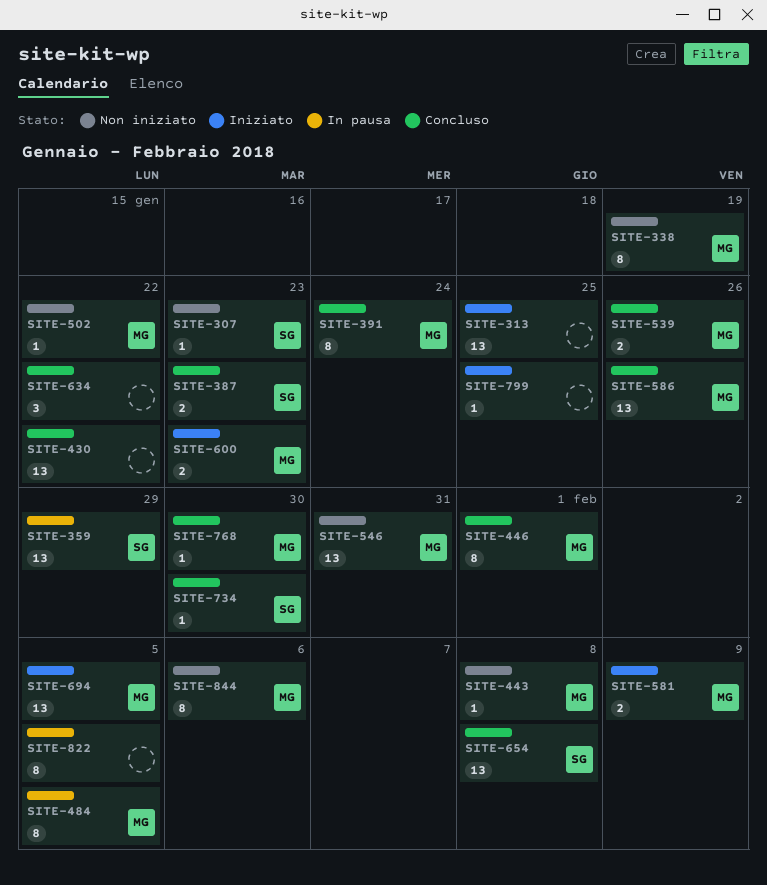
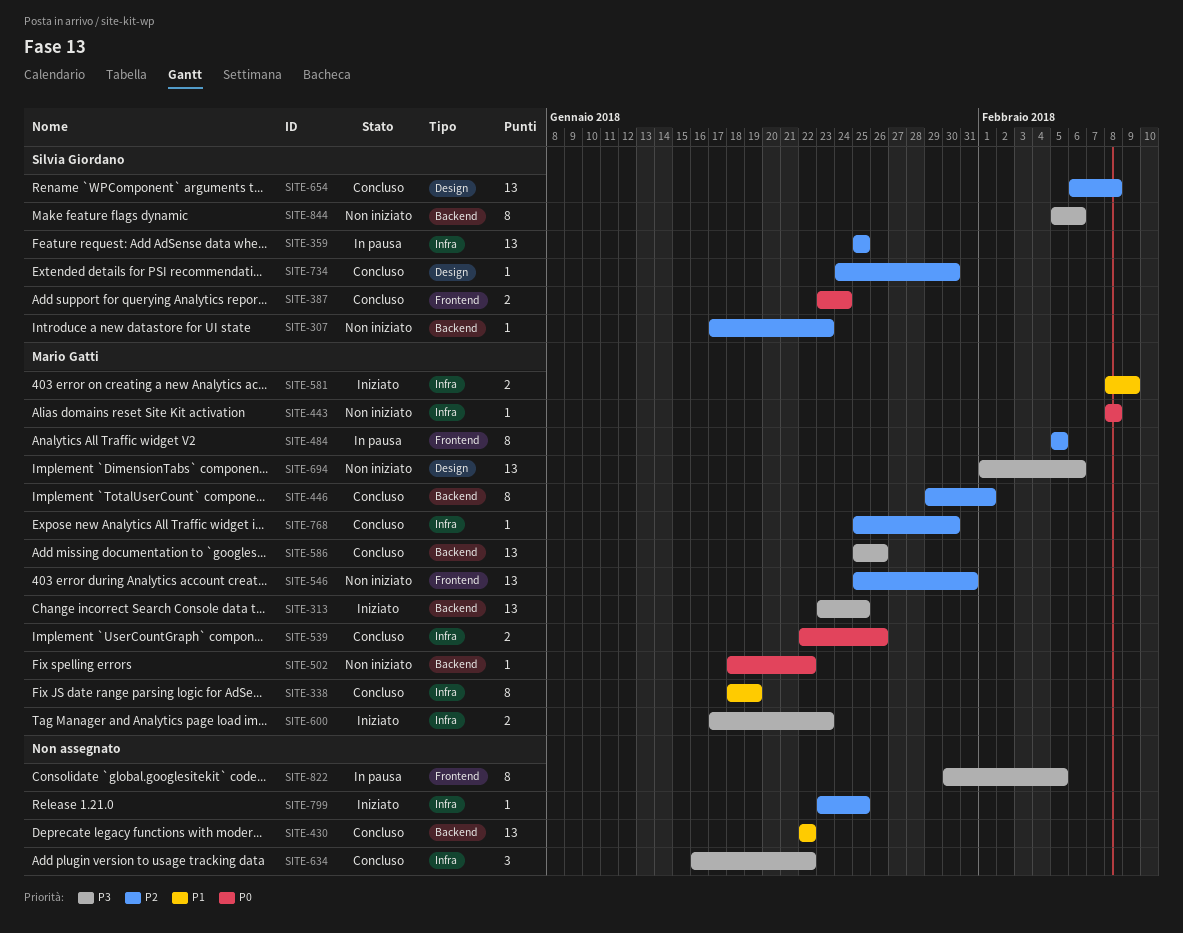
SITE-313, owner: none -> Mario Gatti
SITE-338, status: Non iniziato -> Concluso
SITE-359, due: Jan 29 -> Jan 25
SITE-387, due: Jan 23 -> Jan 24
SITE-391: present -> none
SITE-694, status: Iniziato -> Non iniziato
SITE-694, due: Feb 5 -> Feb 6
SITE-844, owner: Mario Gatti -> Silvia Giordano

